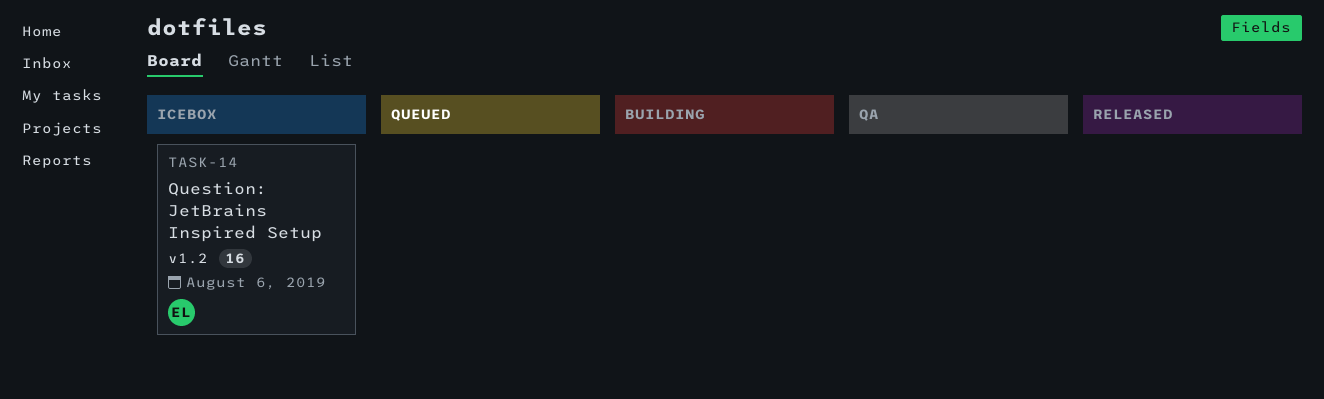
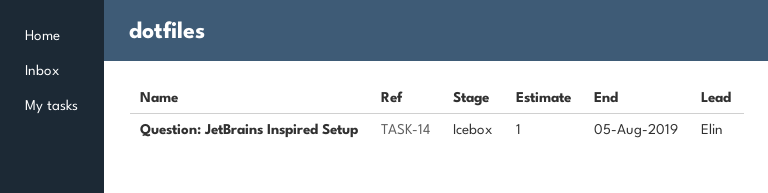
TASK-14, estimate: 16 -> 1
TASK-14, due: Aug 6 -> Aug 5

